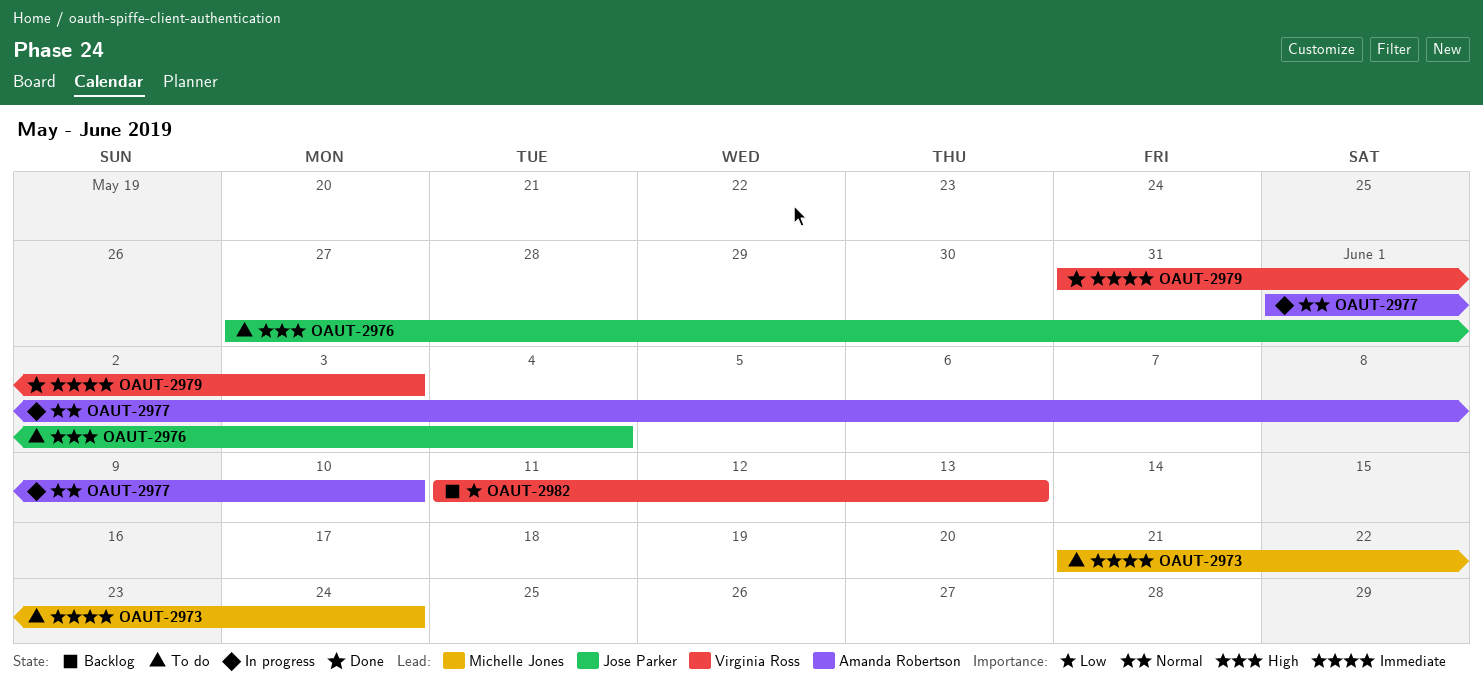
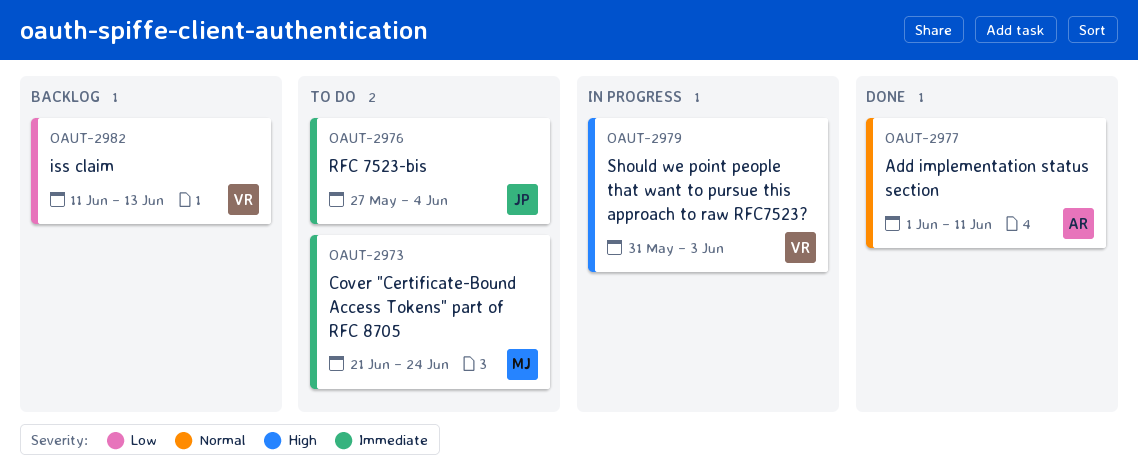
OAUT-2976, priority: High -> Immediate
OAUT-2977, status: In progress -> Done
OAUT-2977, due: Jun 10 -> Jun 11
OAUT-2979, status: Done -> In progress
OAUT-2979, priority: Immediate -> High

